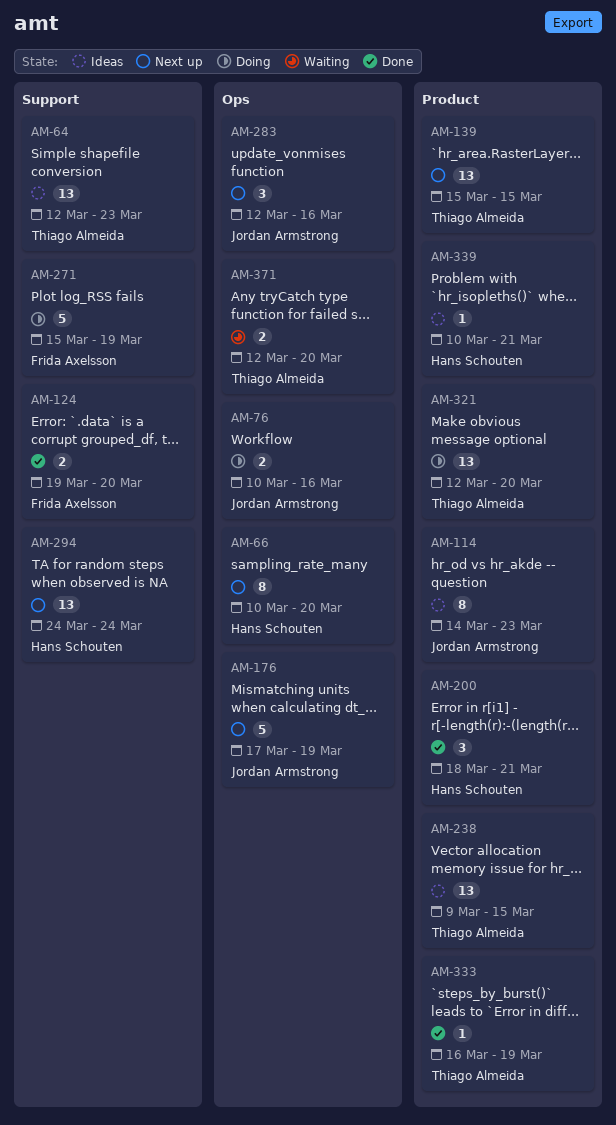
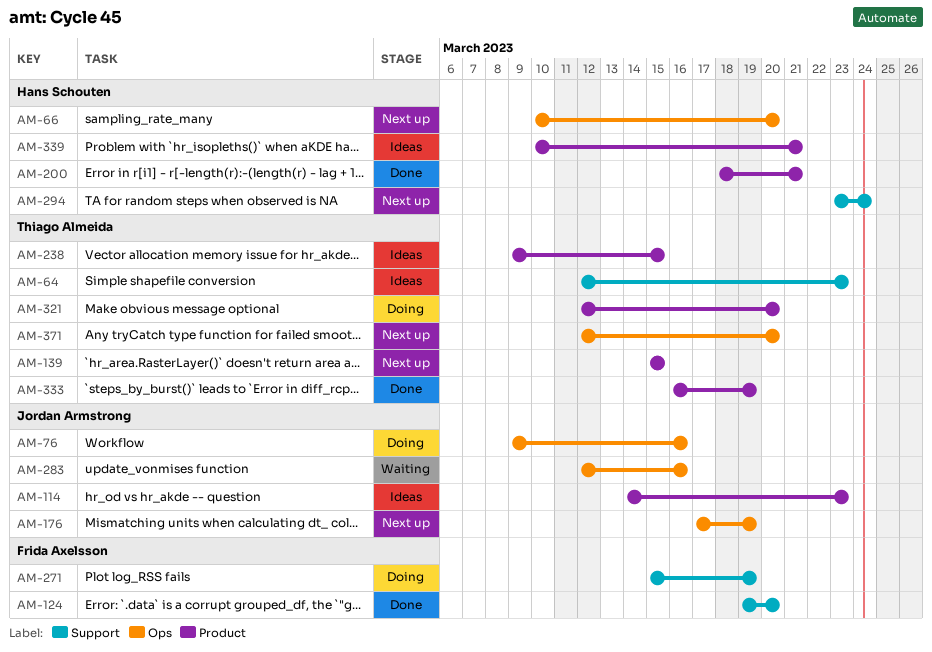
AM-76, start: Mar 10 -> Mar 9
AM-283, status: Next up -> Waiting
AM-294, start: Mar 24 -> Mar 23
AM-371, status: Waiting -> Next up

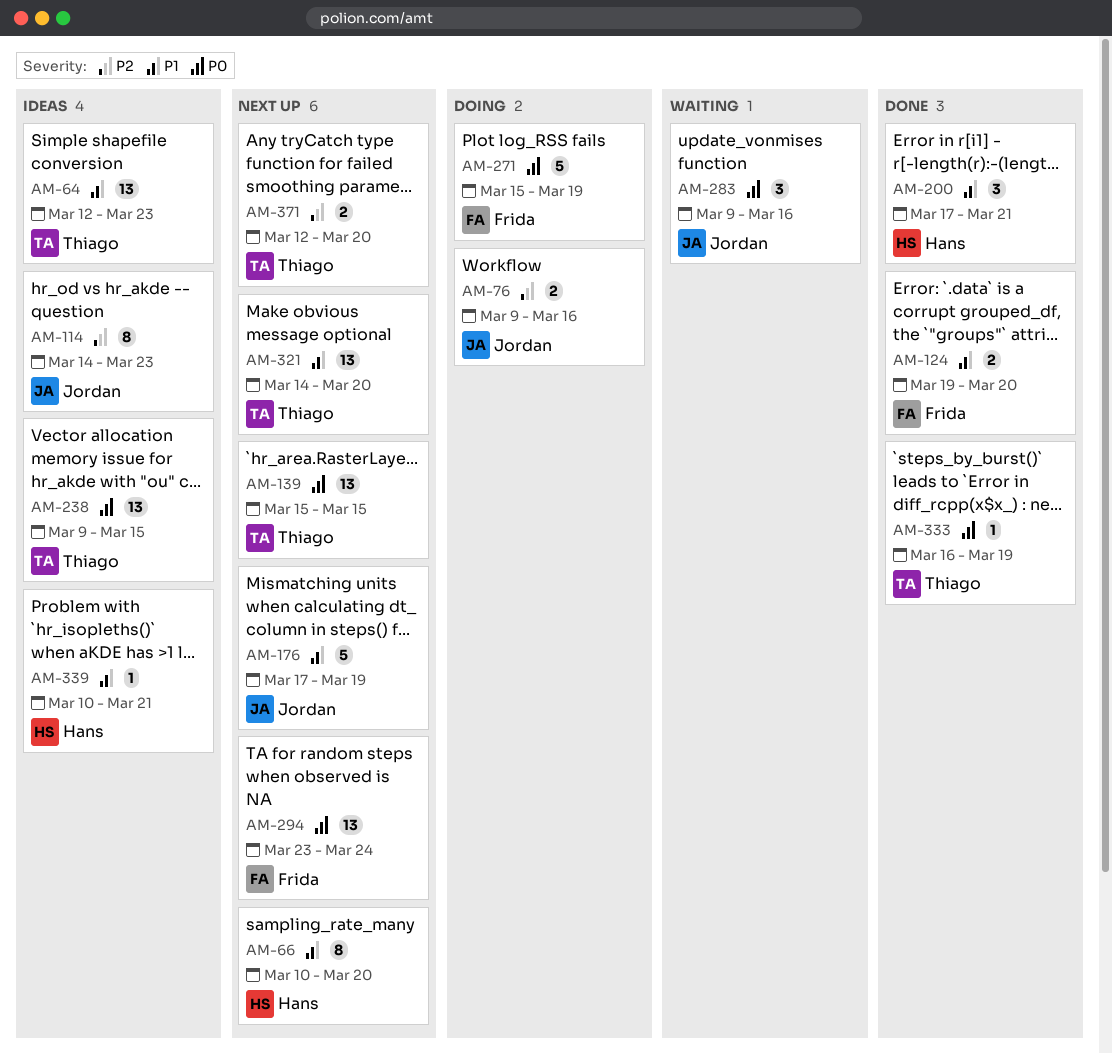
AM-200, start: Mar 18 -> Mar 17
AM-283, start: Mar 12 -> Mar 9
AM-294, owner: Hans Schouten -> Frida Axelsson
AM-321, status: Doing -> Next up
AM-321, start: Mar 12 -> Mar 14

